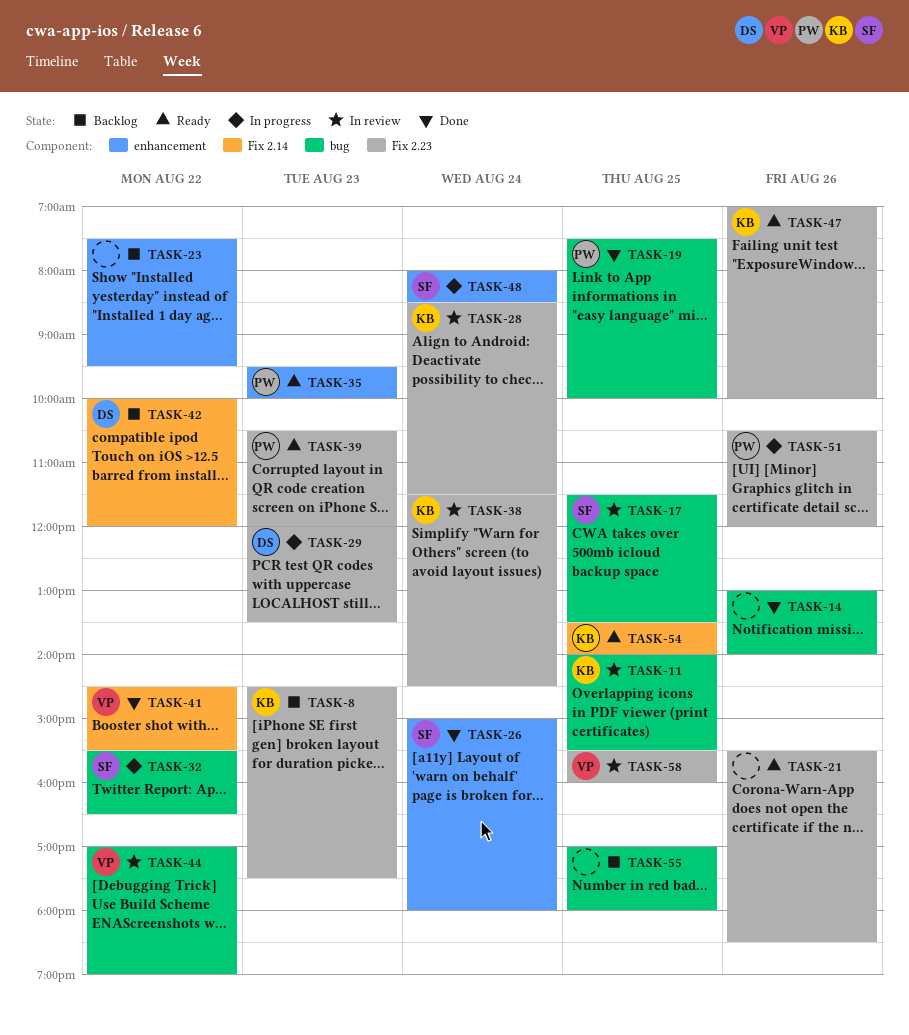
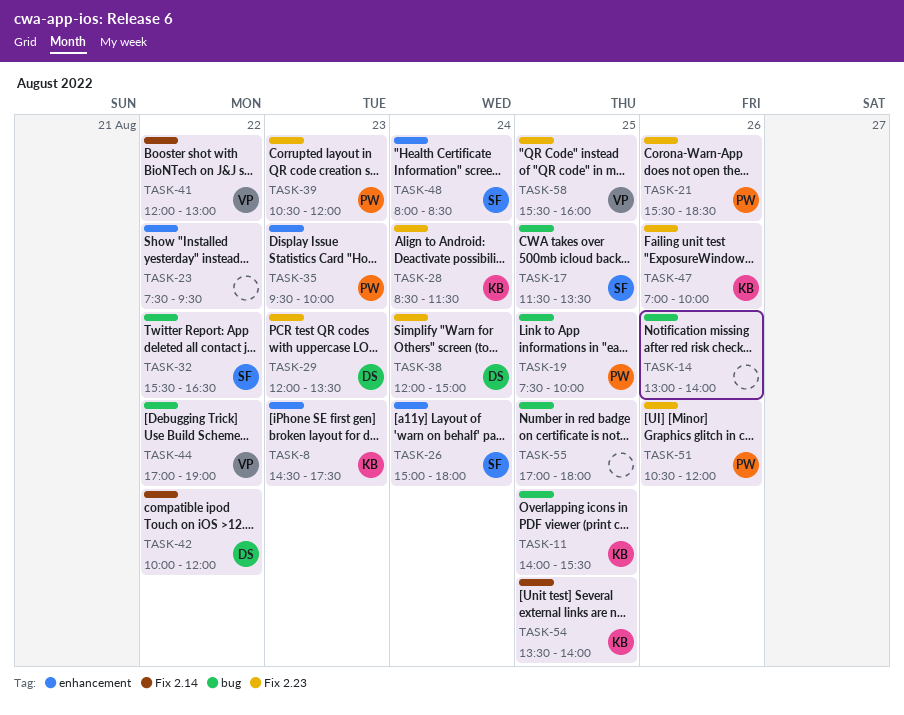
TASK-8, label: Fix 2.23 -> enhancement
TASK-21, owner: none -> PW
TASK-38, owner: KB -> DS
TASK-38, begins: 11:30 -> 12:00
TASK-38, ends: 14:30 -> 15:00
TASK-41, begins: 14:30 -> 12:00
TASK-41, ends: 15:30 -> 13:00

